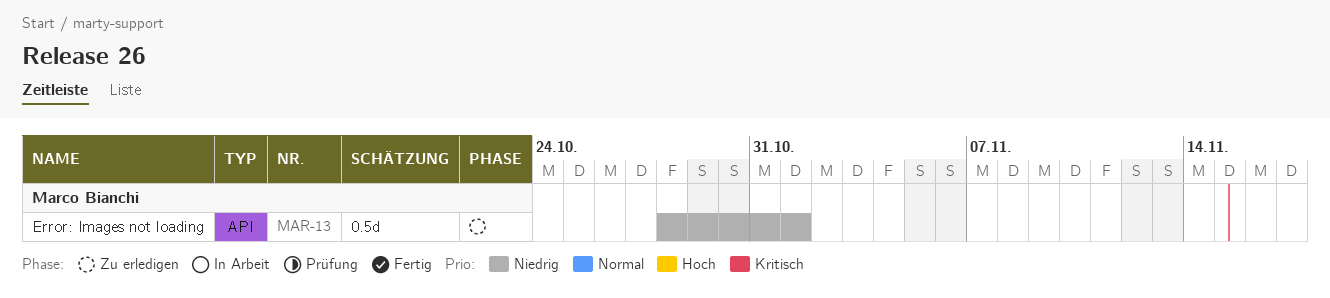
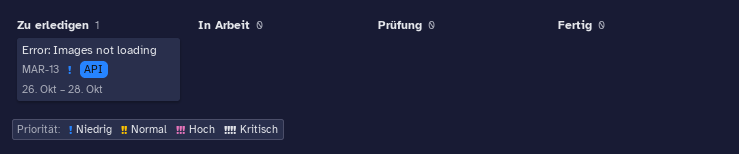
MAR-13, start: Oct 28 -> Oct 26
MAR-13, due: Nov 1 -> Oct 28

